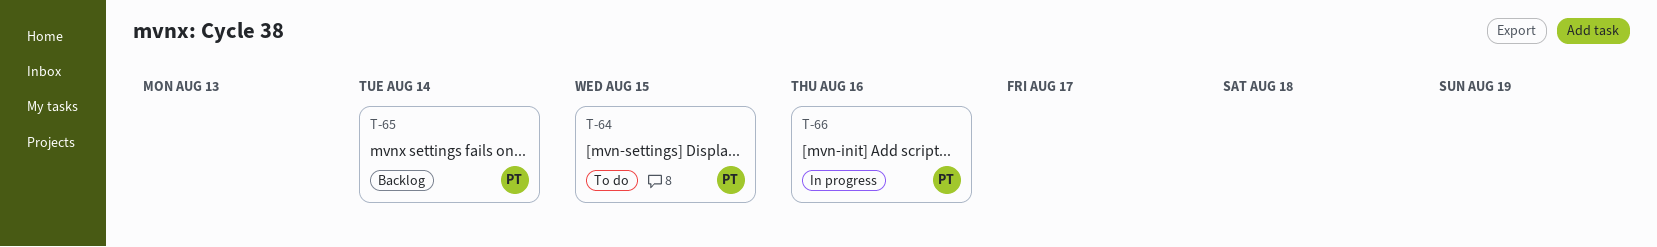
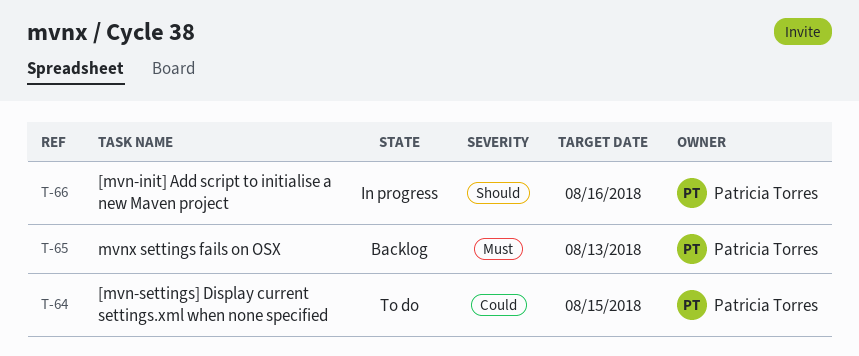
T-65, due: Aug 14 -> Aug 13

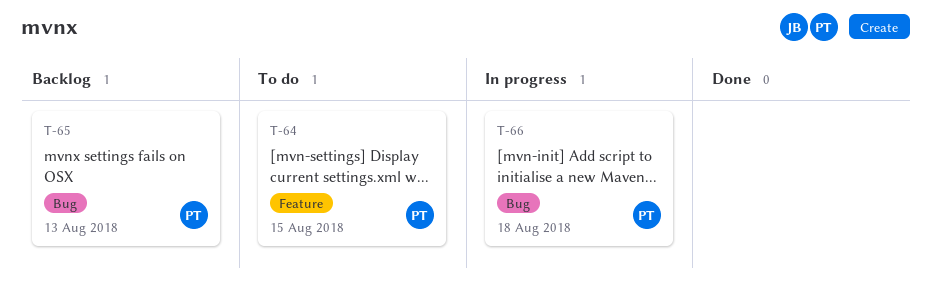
T-66, due: Aug 16 -> Aug 18

